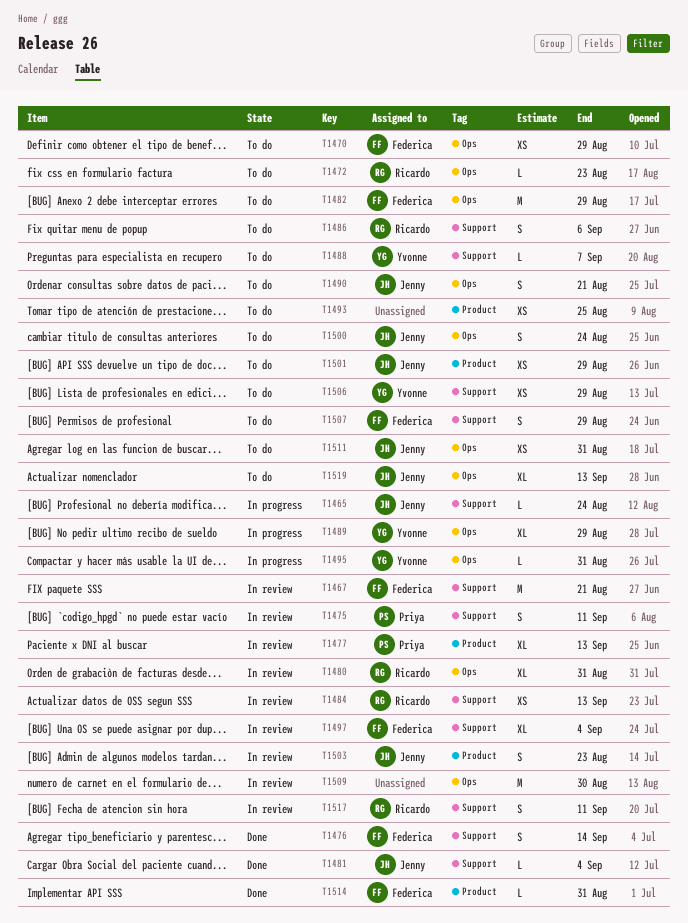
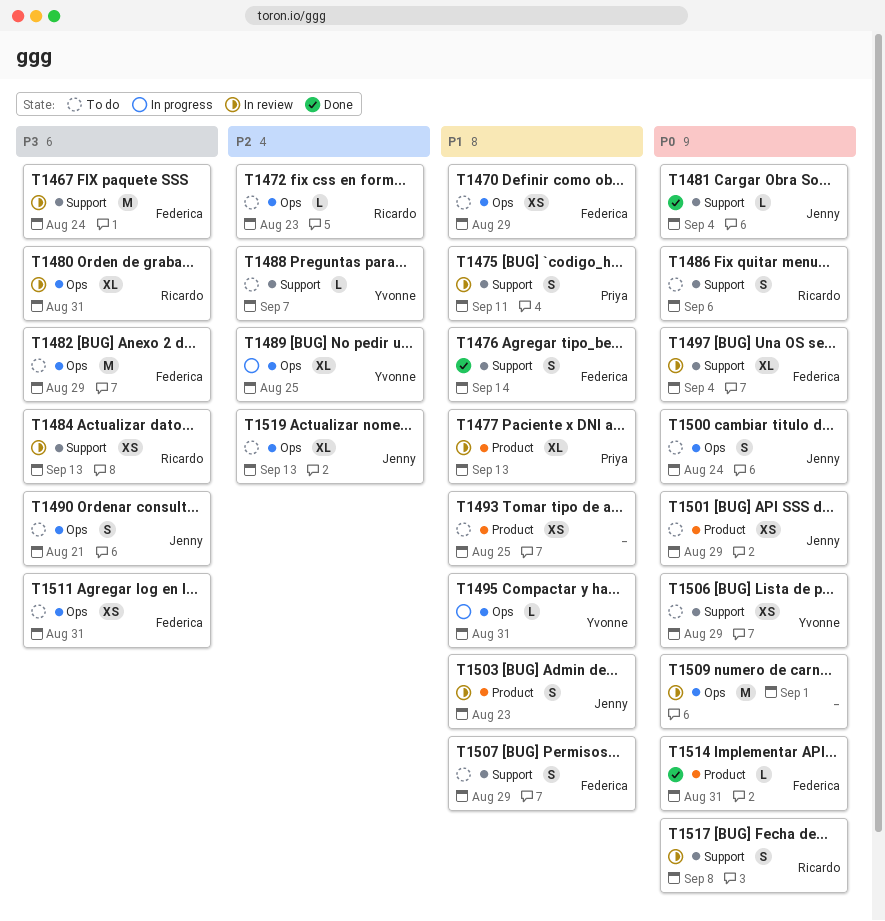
T1465: present -> none
T1467, due: Aug 21 -> Aug 24
T1489, due: Aug 29 -> Aug 25
T1509, due: Aug 30 -> Sep 1
T1511, owner: Jenny -> Federica
T1517, due: Sep 11 -> Sep 8

